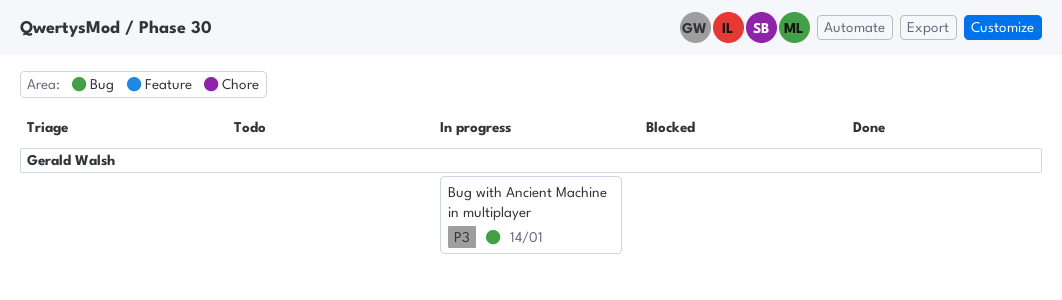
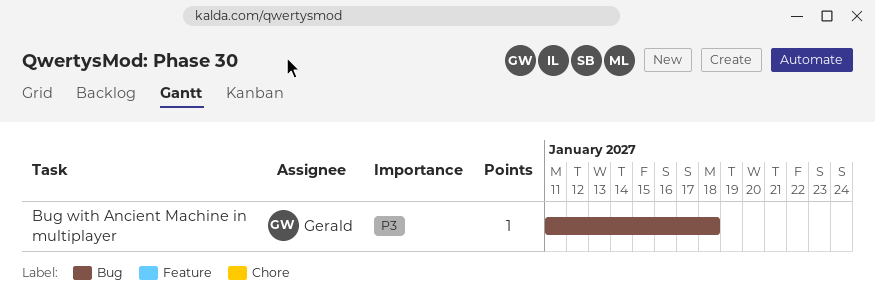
Bug with Ancient Machine in multiplayer, due: Jan 14 -> Jan 18

